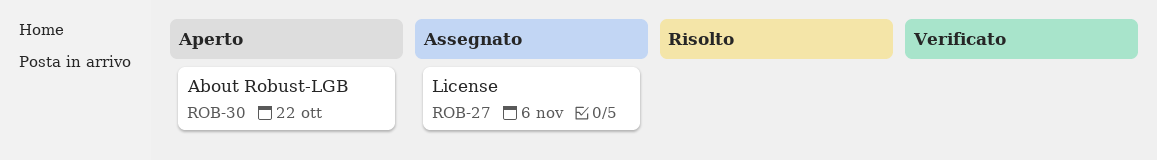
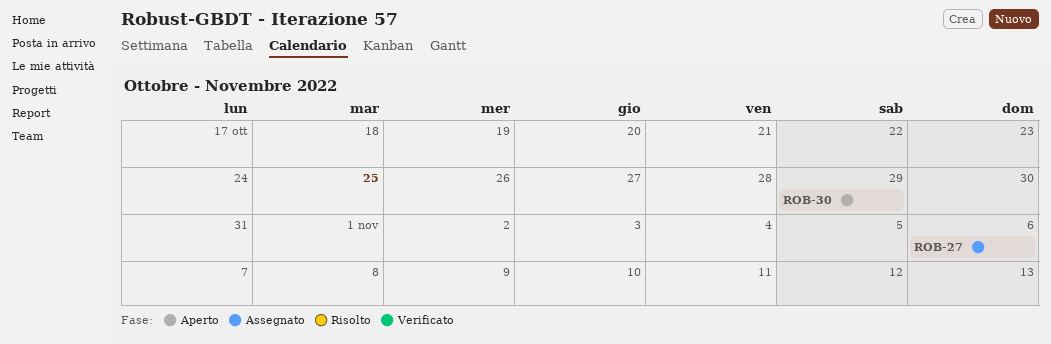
ROB-30, due: Oct 22 -> Oct 29

